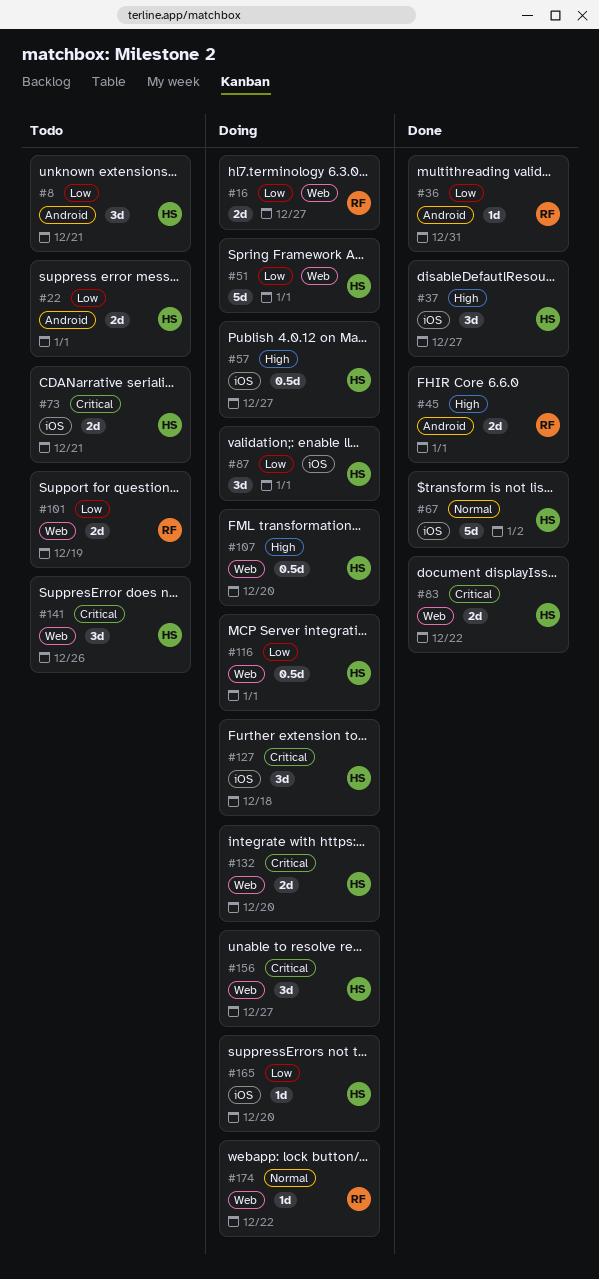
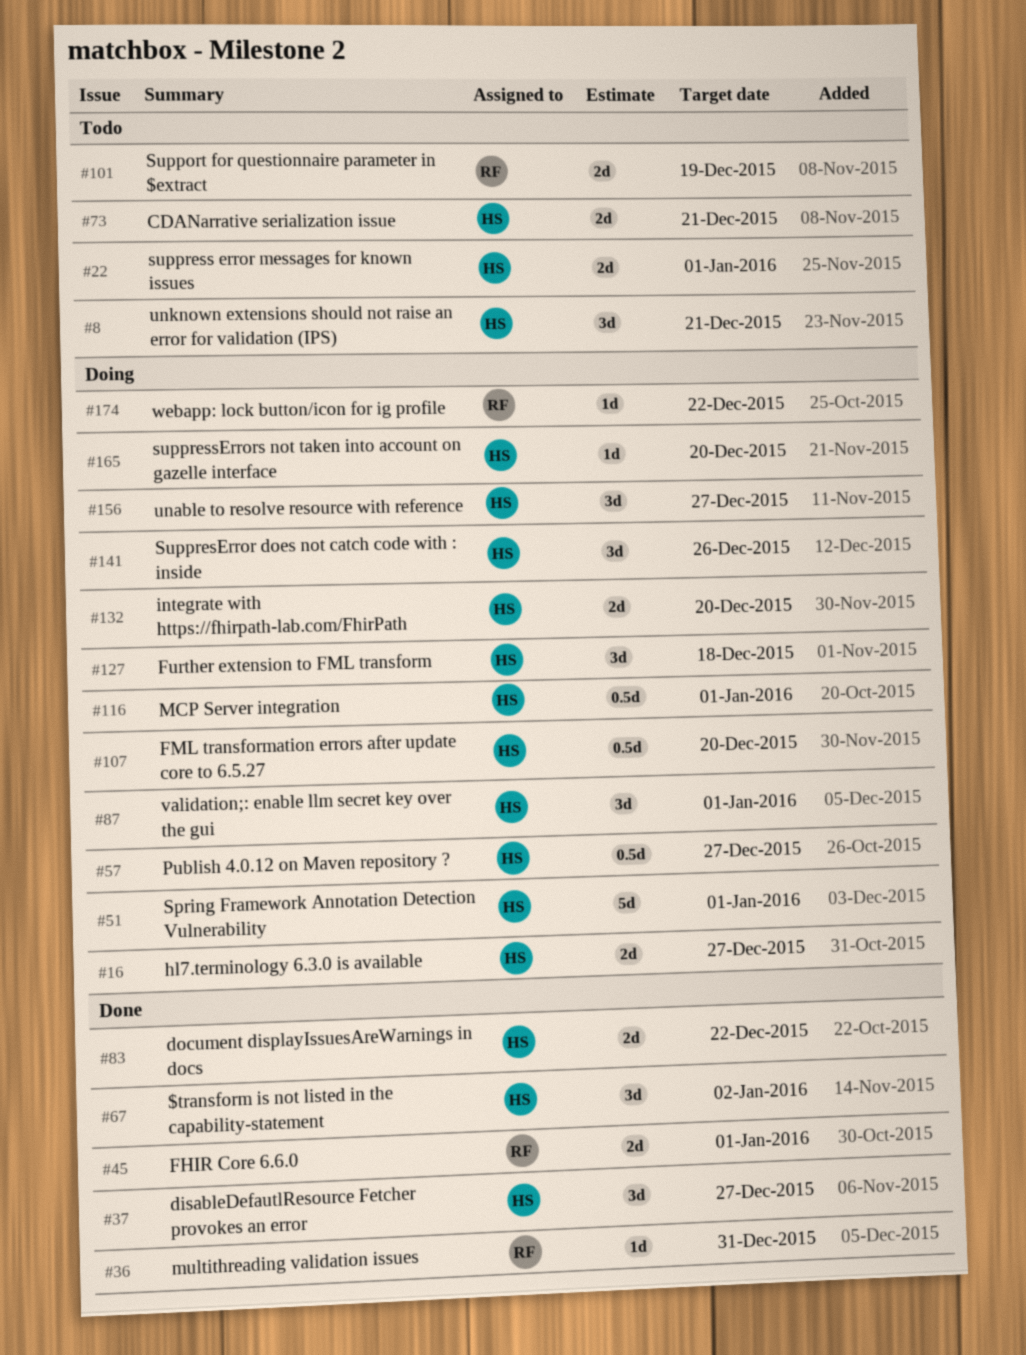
#16, owner: RF -> HS
#67, estimate: 5d -> 3d
#141, status: Todo -> Doing

